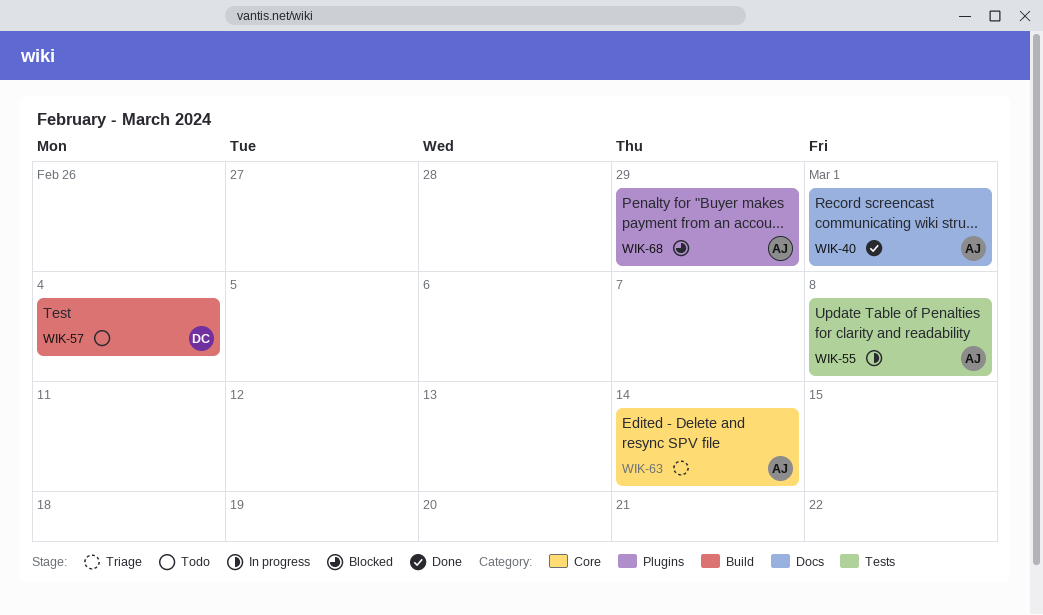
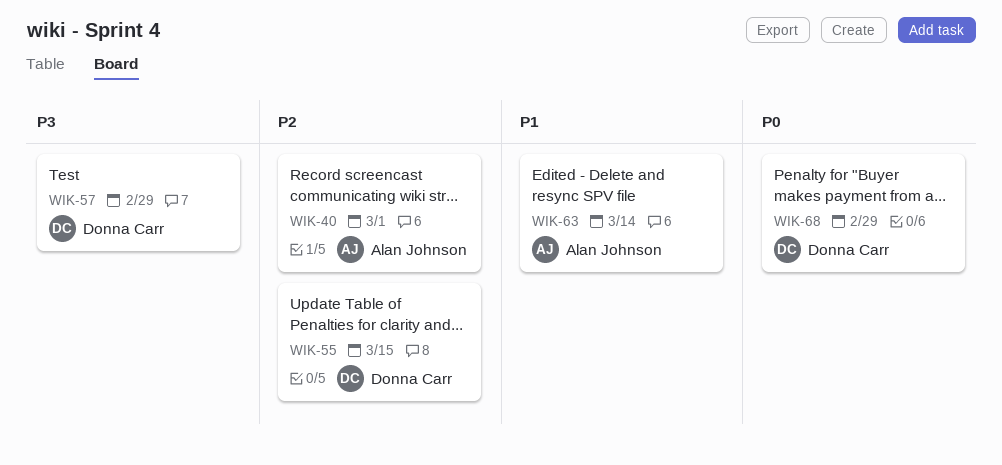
WIK-55, owner: Alan Johnson -> Donna Carr
WIK-55, due: Mar 8 -> Mar 15
WIK-57, due: Mar 4 -> Feb 29
WIK-68, owner: Alan Johnson -> Donna Carr

